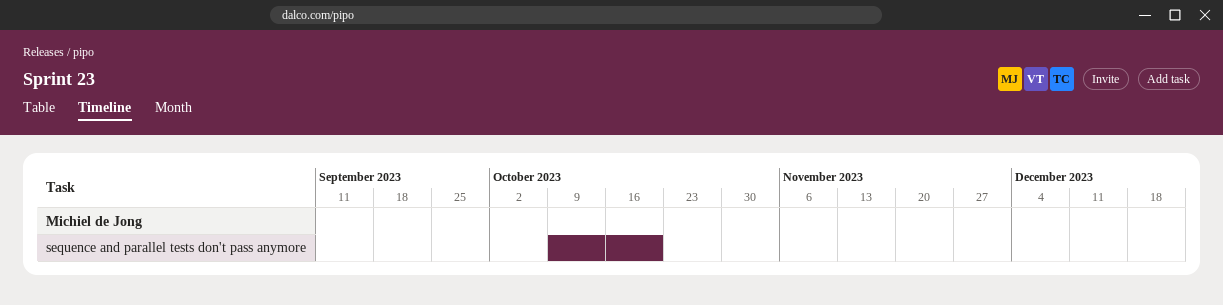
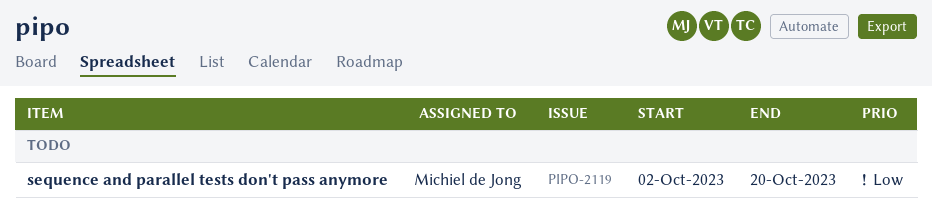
sequence and parallel tests don't pass anymore, start: Oct 9 -> Oct 2

